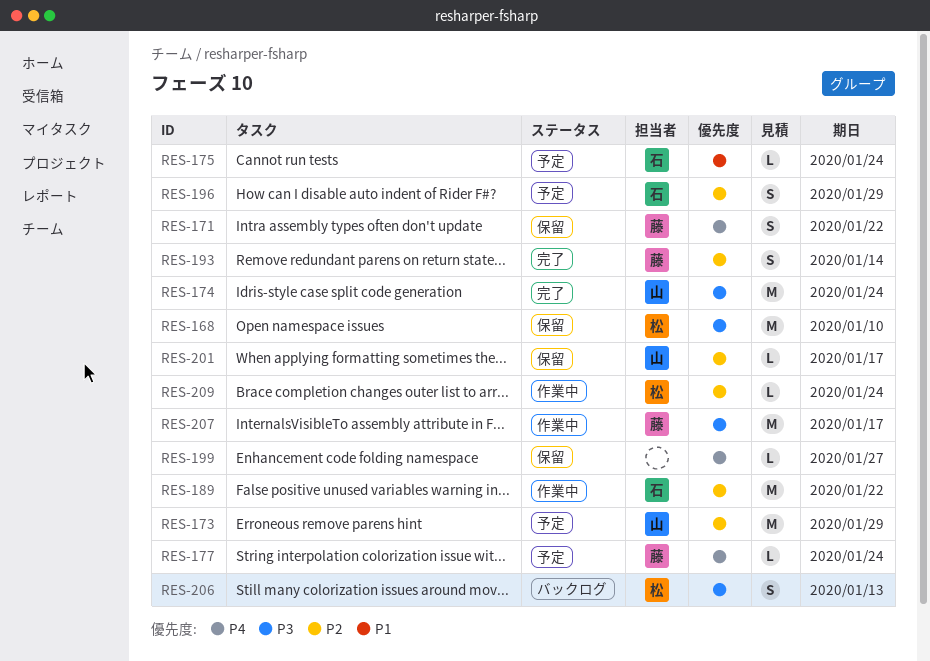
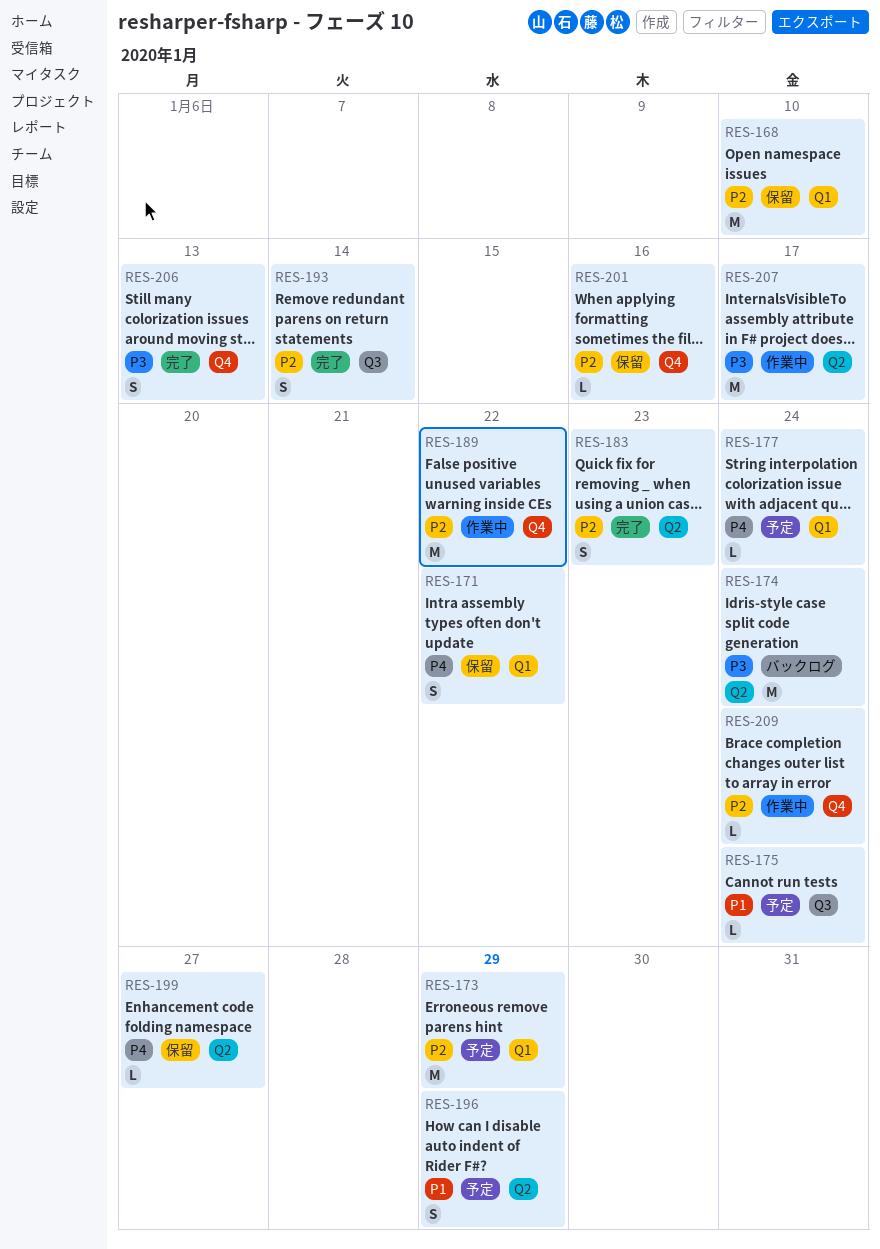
RES-168, priority: P3 -> P2
RES-174, status: 完了 -> バックログ
RES-183: none -> present
RES-196, priority: P2 -> P1
RES-201, due: Jan 17 -> Jan 16
RES-206, status: バックログ -> 完了

